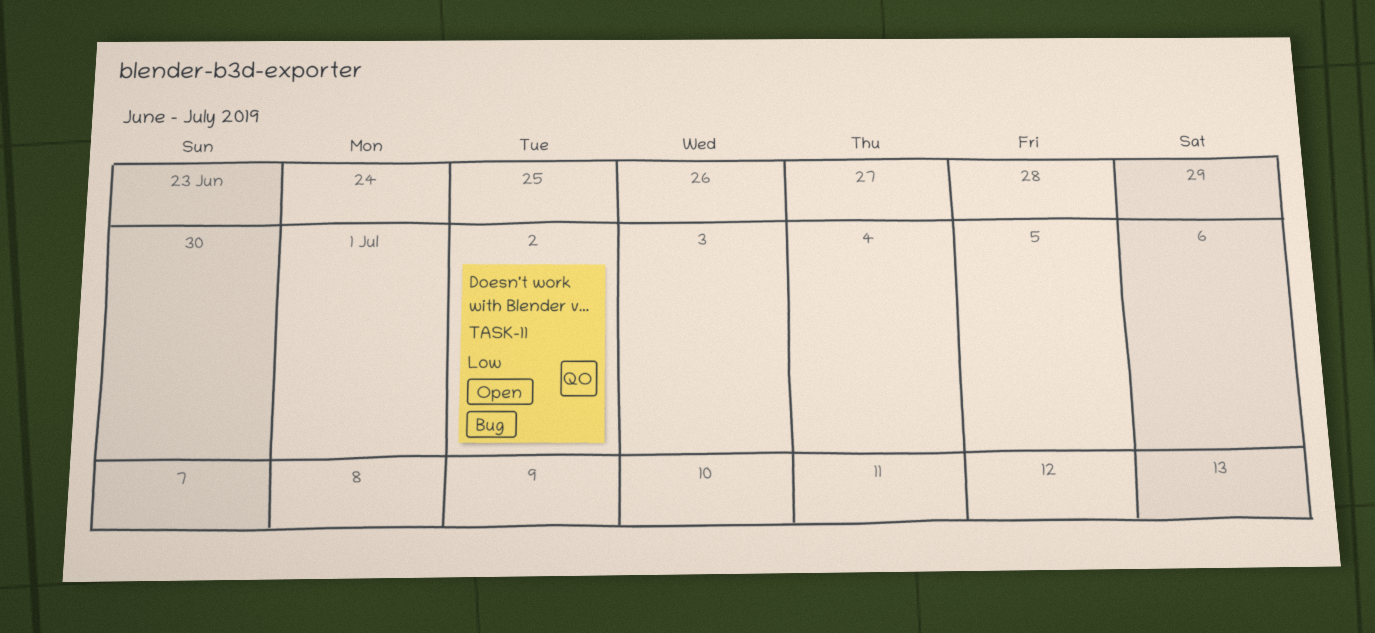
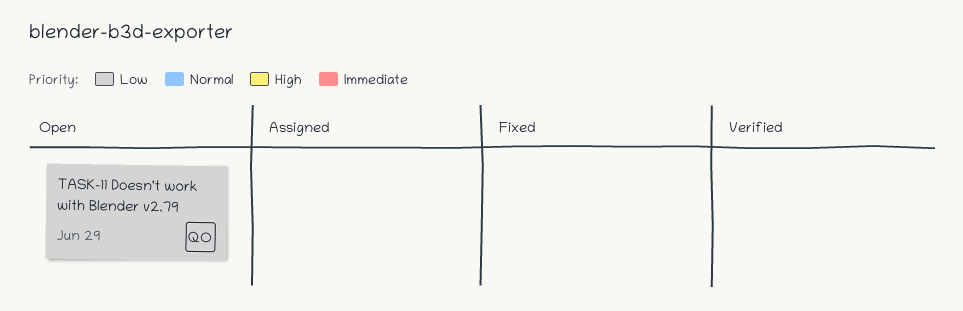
TASK-11, due: Jul 2 -> Jun 29

